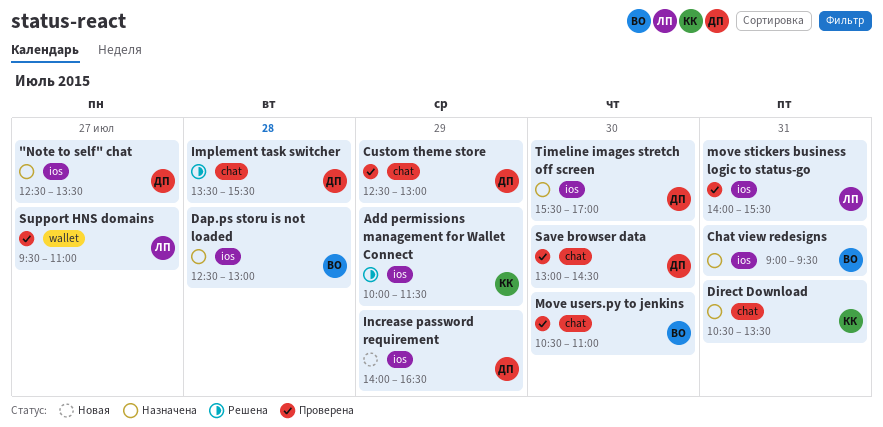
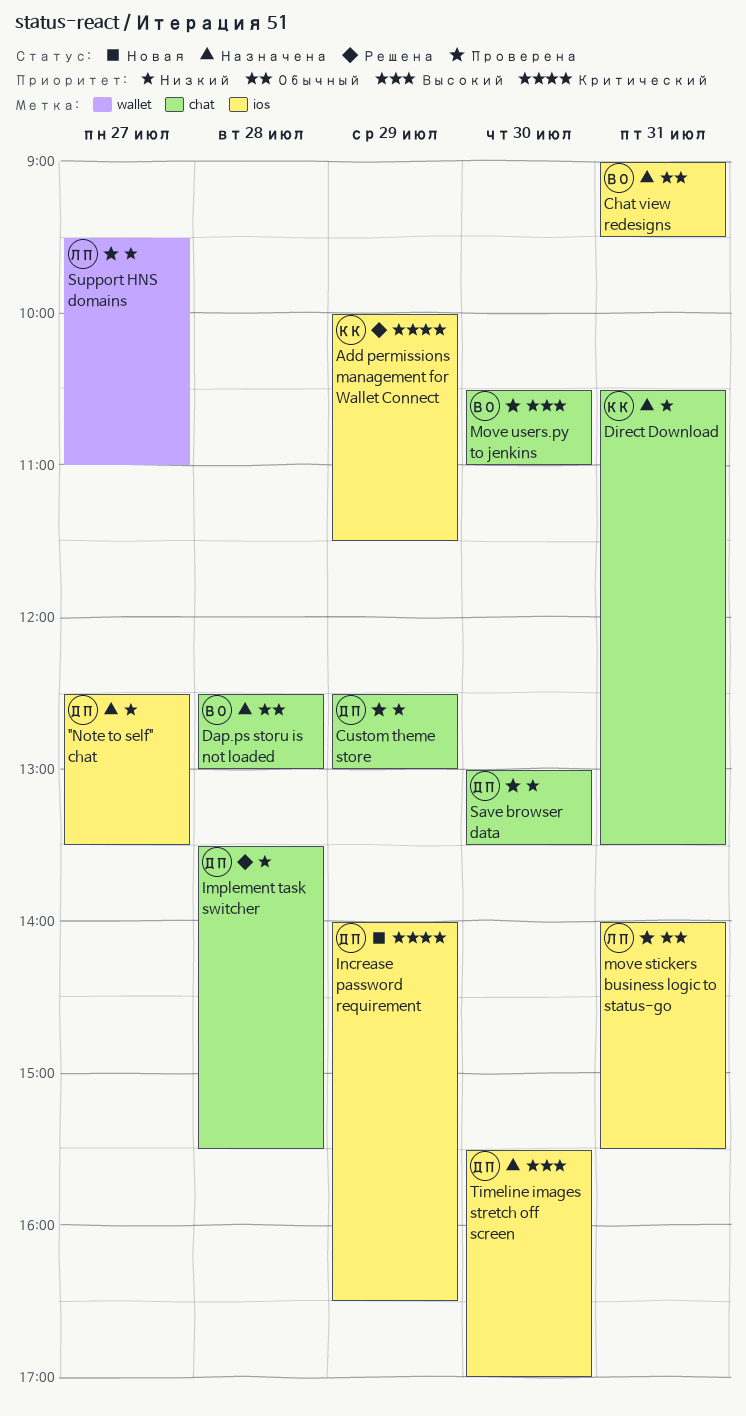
Dap.ps storu is not loaded, label: ios -> chat
Save browser data, ends: 14:30 -> 13:30

